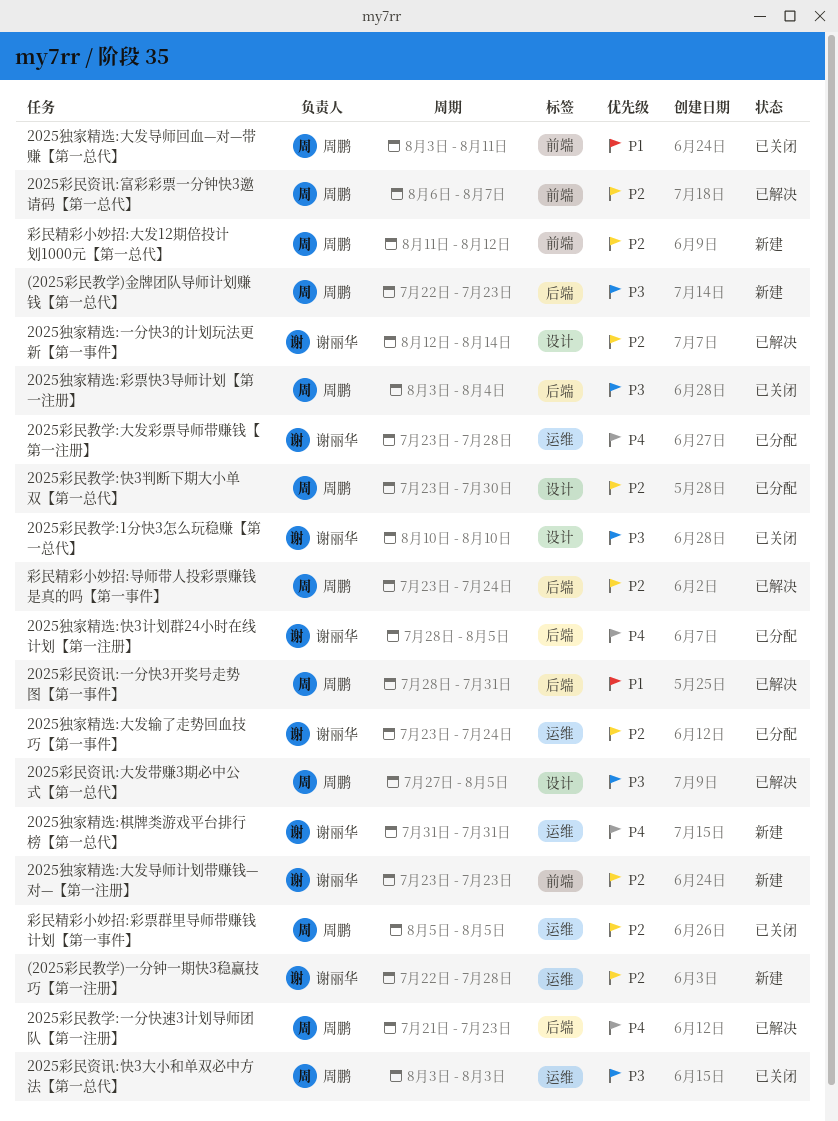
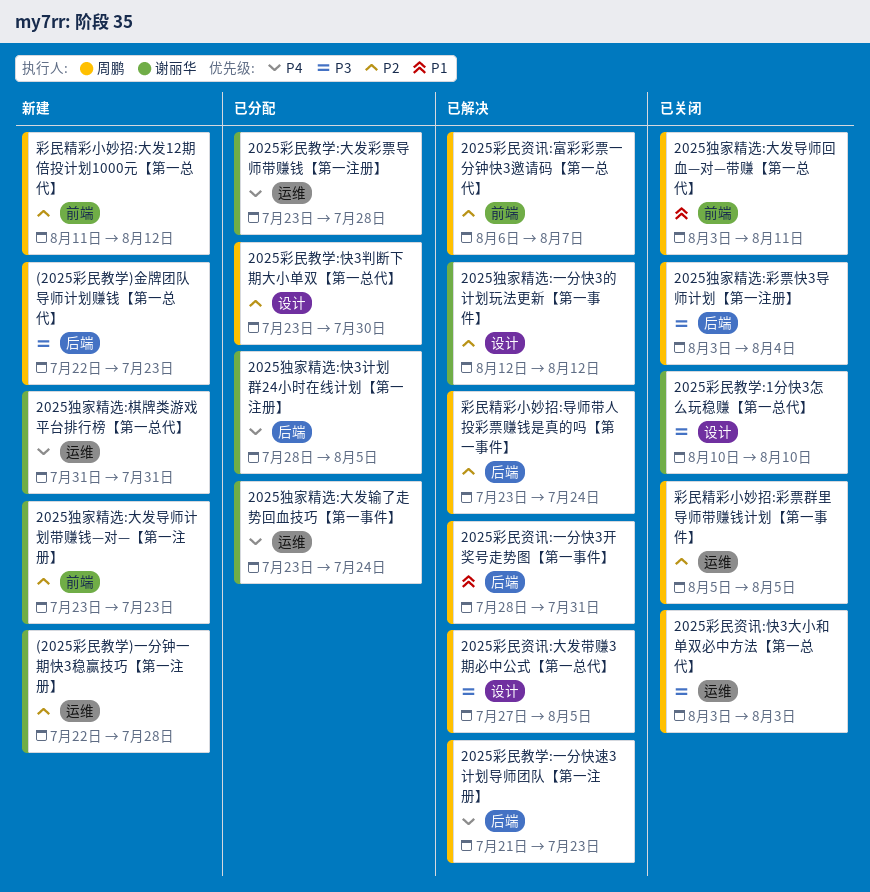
2025独家精选:一分快3的计划玩法更新【第一事件】, due: Aug 14 -> Aug 12
2025独家精选:大发输了走势回血技巧【第一事件】, priority: P2 -> P4

